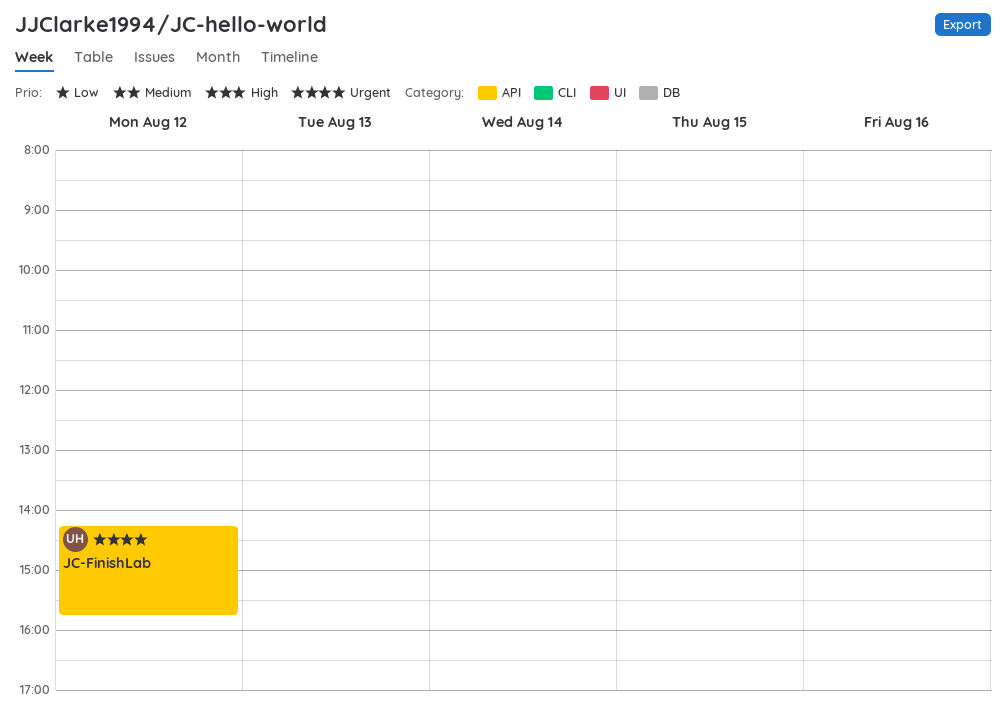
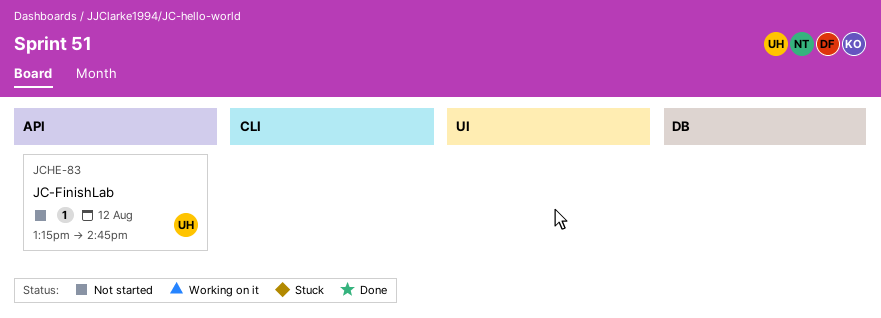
JC-FinishLab, begins: 14:15 -> 13:15
JC-FinishLab, ends: 15:45 -> 14:45

